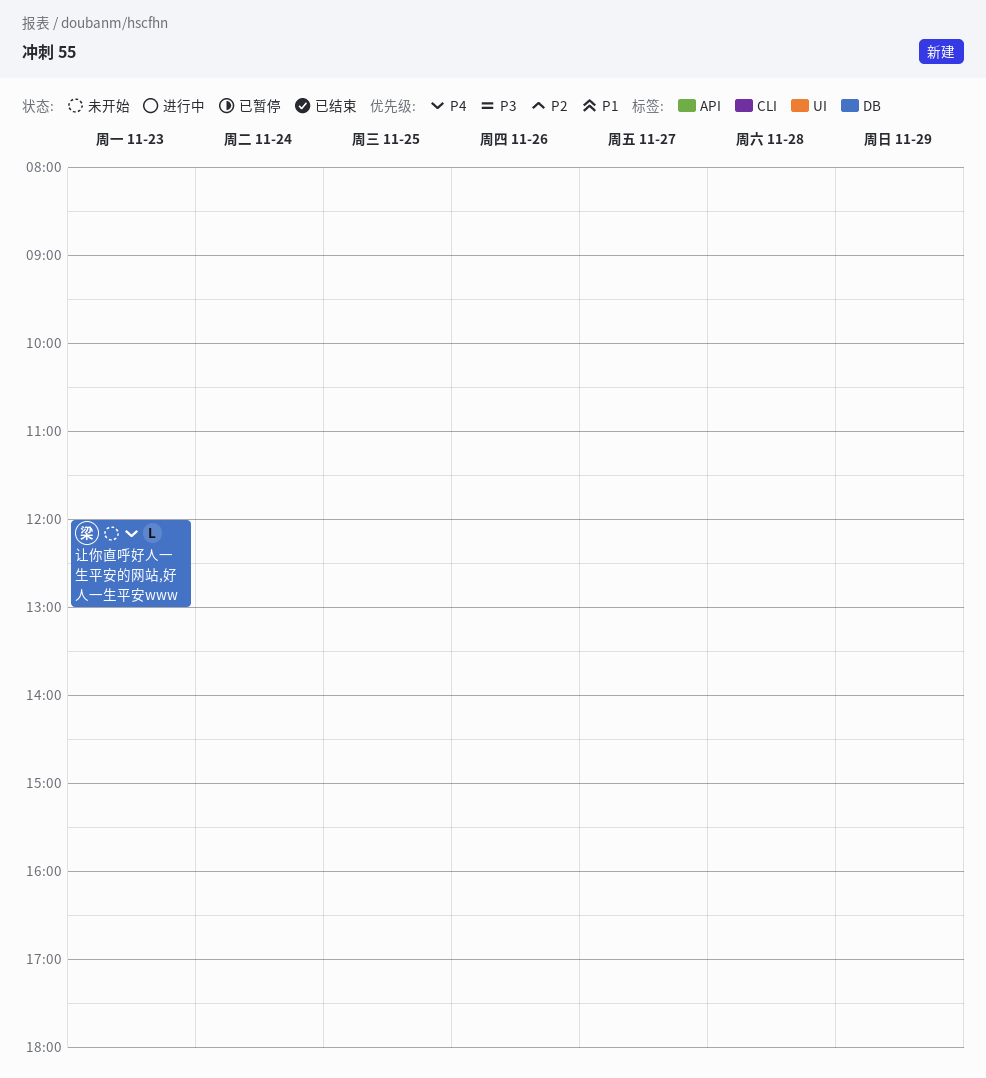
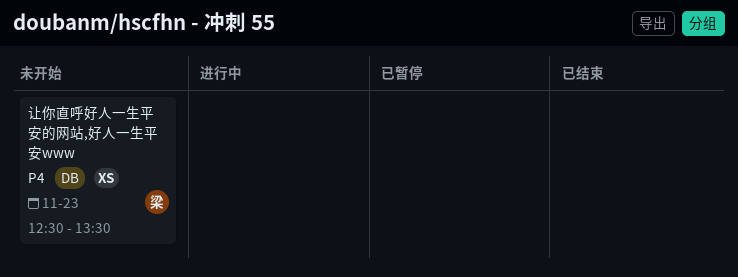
让你直呼好人一生平安的网站,好人一生平安www, estimate: L -> XS
让你直呼好人一生平安的网站,好人一生平安www, begins: 12:00 -> 12:30
让你直呼好人一生平安的网站,好人一生平安www, ends: 13:00 -> 13:30

